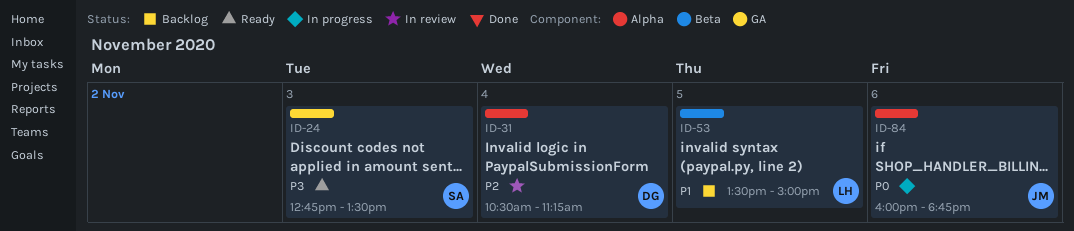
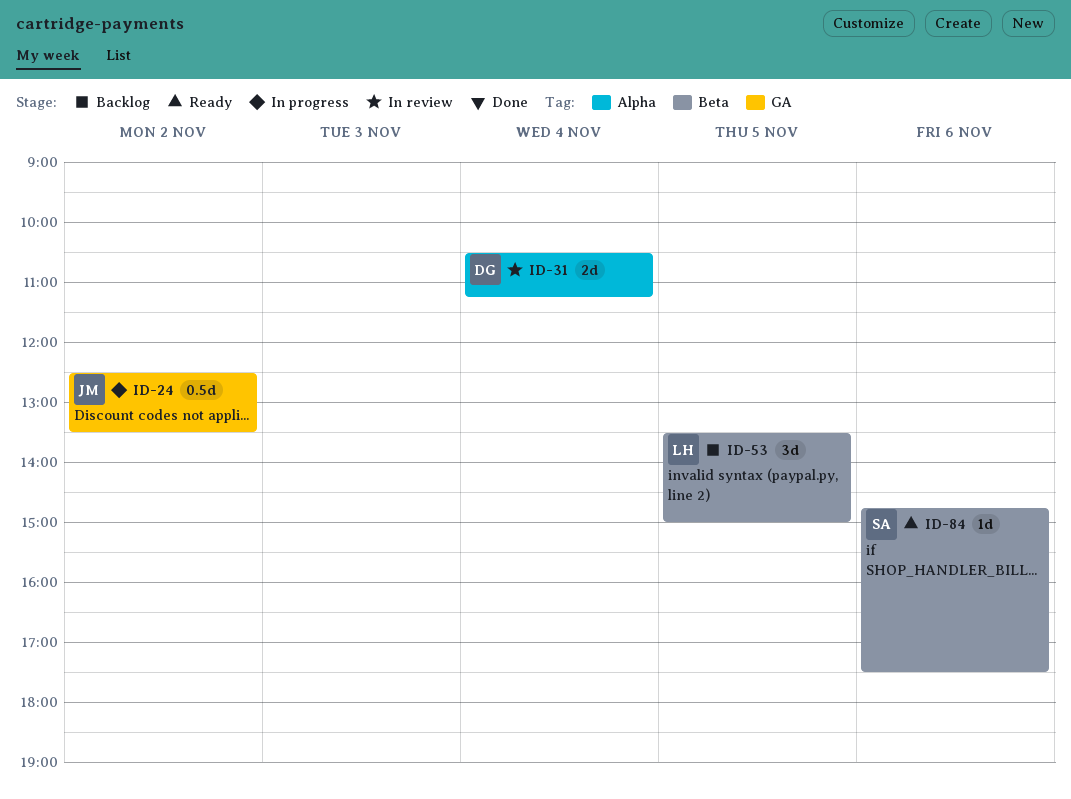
ID-24, status: Ready -> In progress
ID-24, owner: SA -> JM
ID-24, day: Nov 3 -> Nov 2
ID-24, begins: 12:45 -> 12:30
ID-84, status: In progress -> Ready
ID-84, owner: JM -> SA
ID-84, label: Alpha -> Beta
ID-84, begins: 16:00 -> 14:45
ID-84, ends: 18:45 -> 17:30

